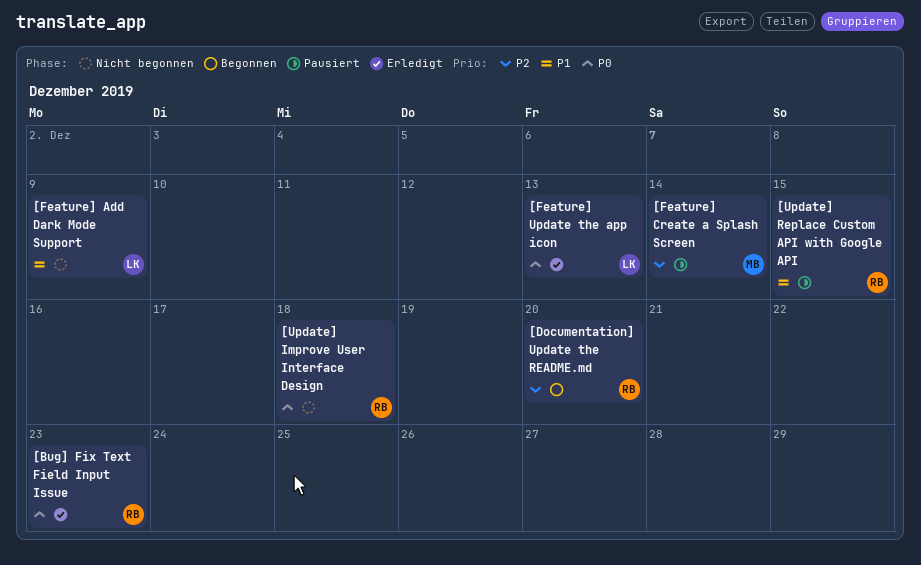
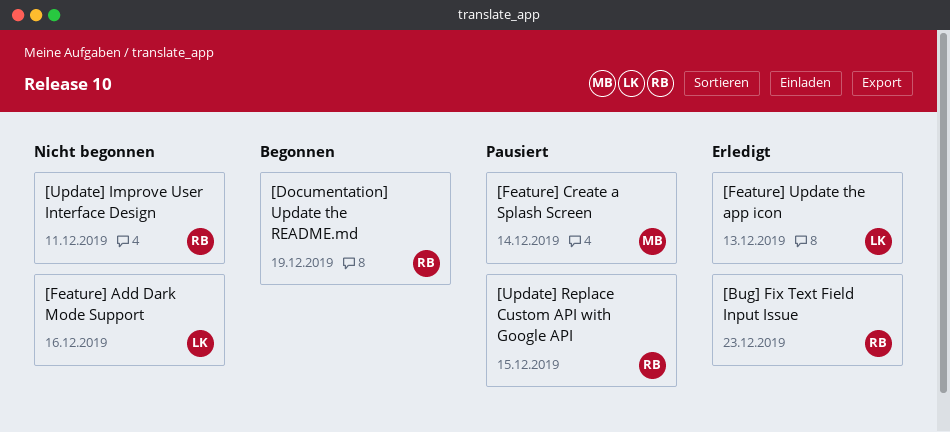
[Documentation] Update the README.md, due: Dec 20 -> Dec 19
[Feature] Add Dark Mode Support, due: Dec 9 -> Dec 16
[Update] Improve User Interface Design, due: Dec 18 -> Dec 11

